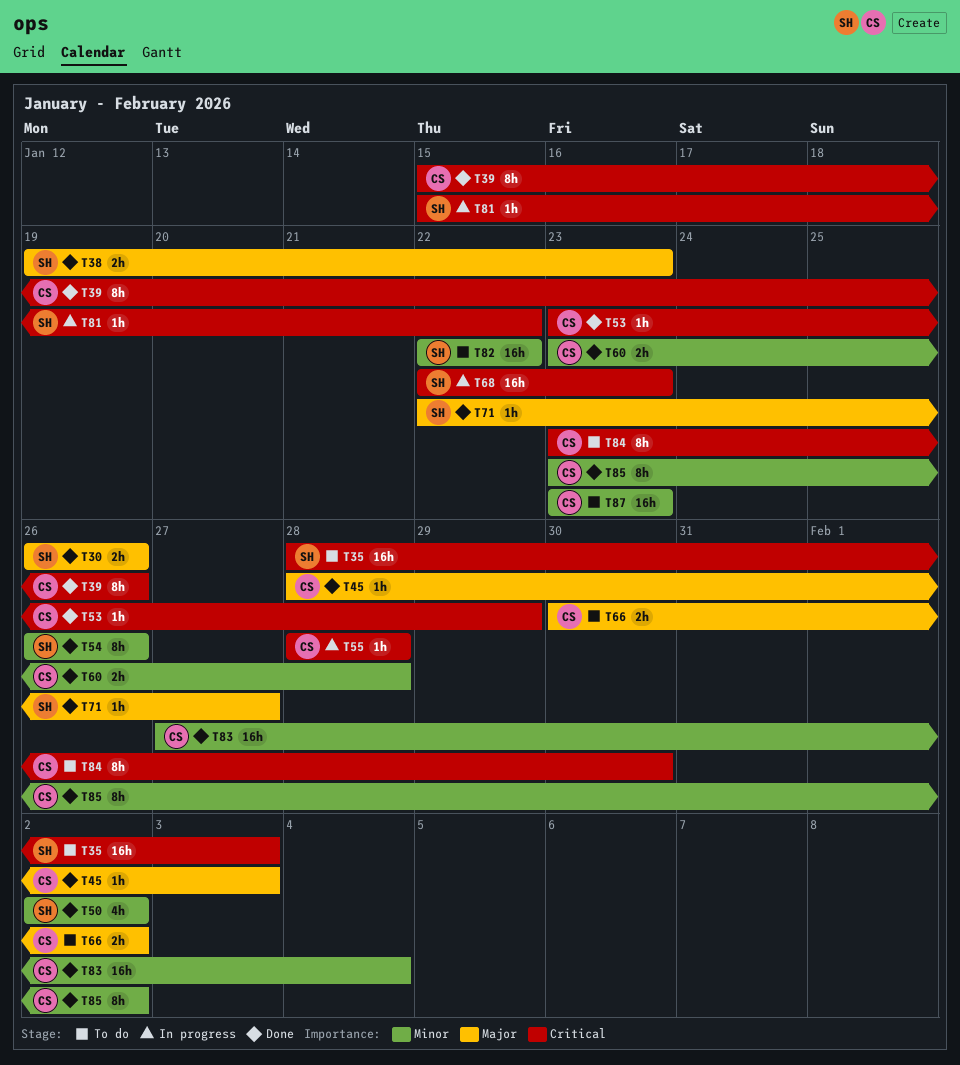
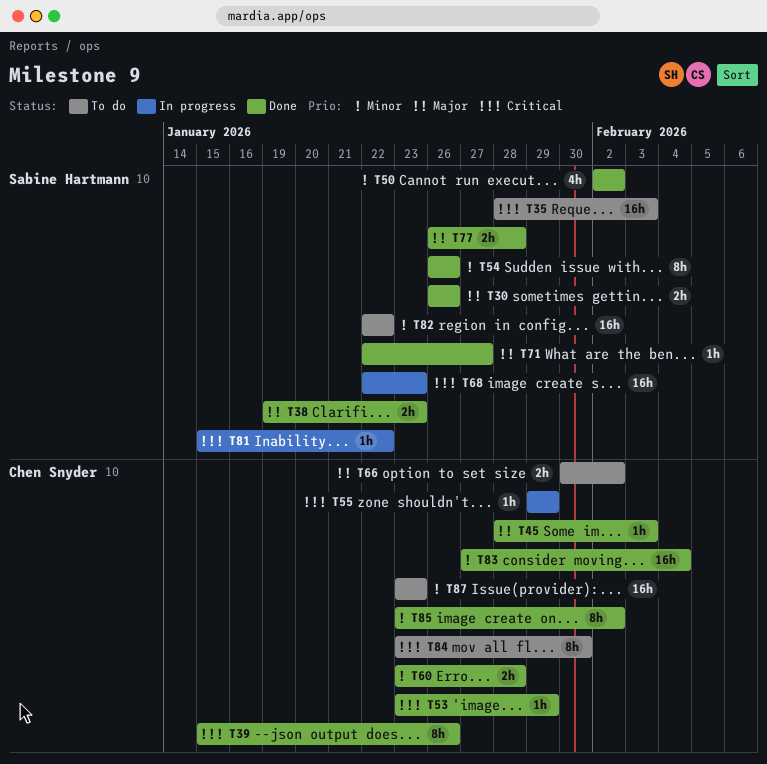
T55, start: Jan 28 -> Jan 29
T55, due: Jan 28 -> Jan 29
T77: none -> present

